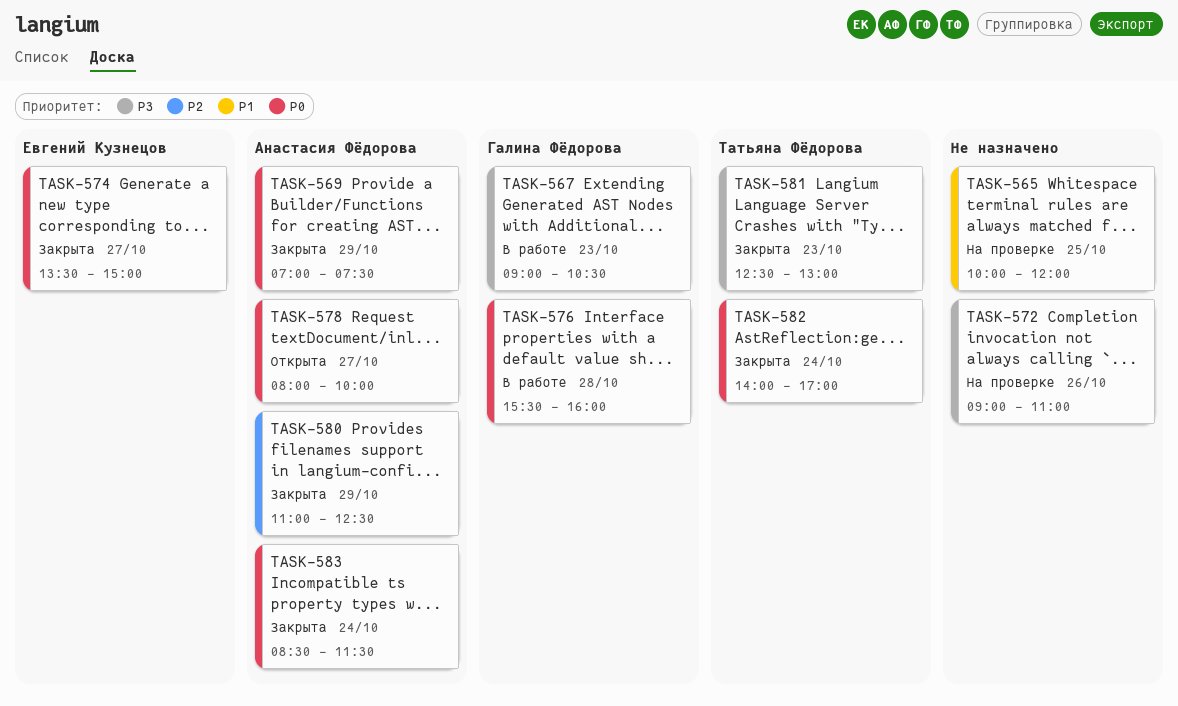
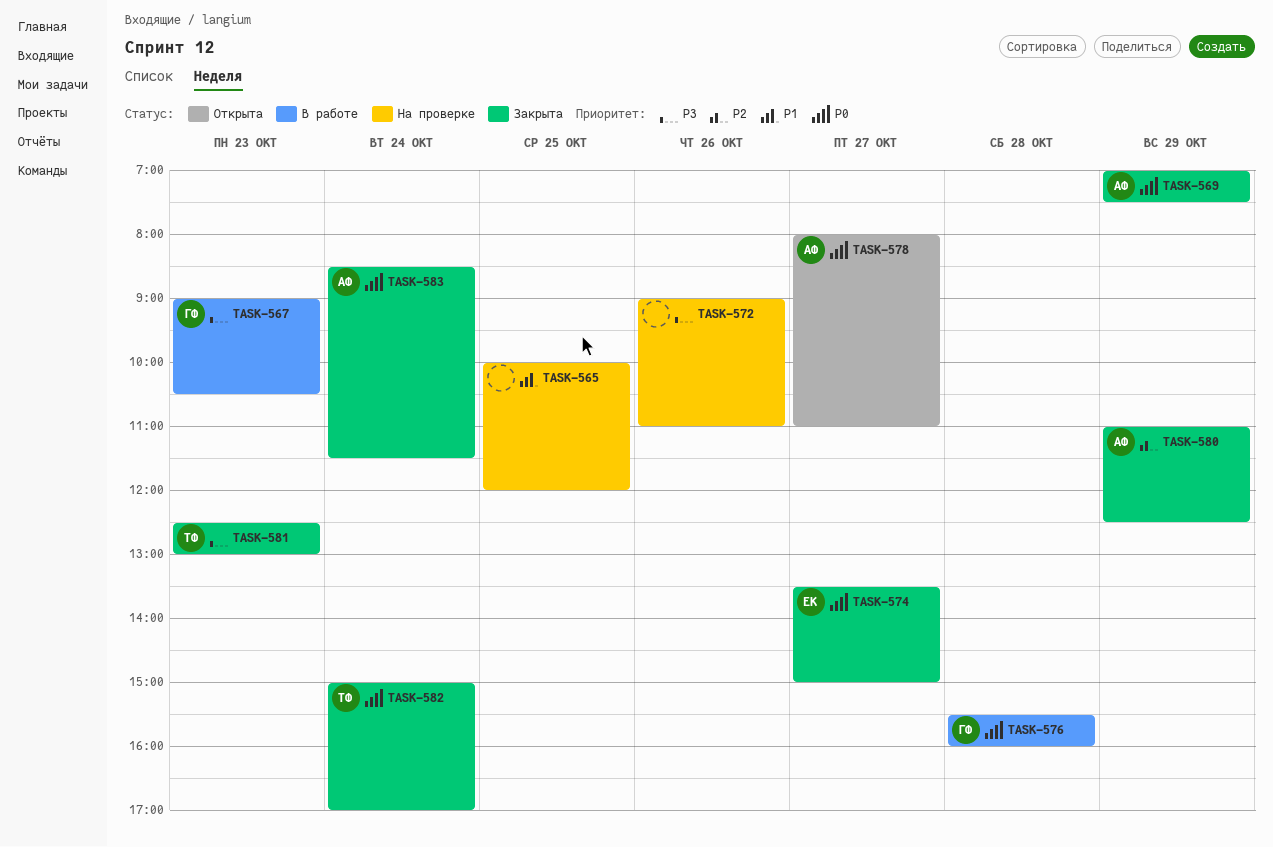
TASK-578, ends: 10:00 -> 11:00
TASK-582, begins: 14:00 -> 15:00

